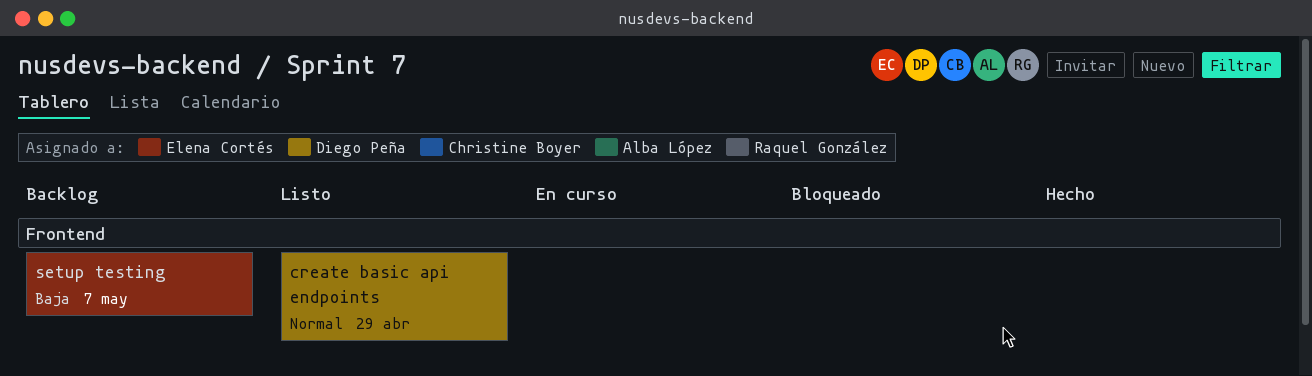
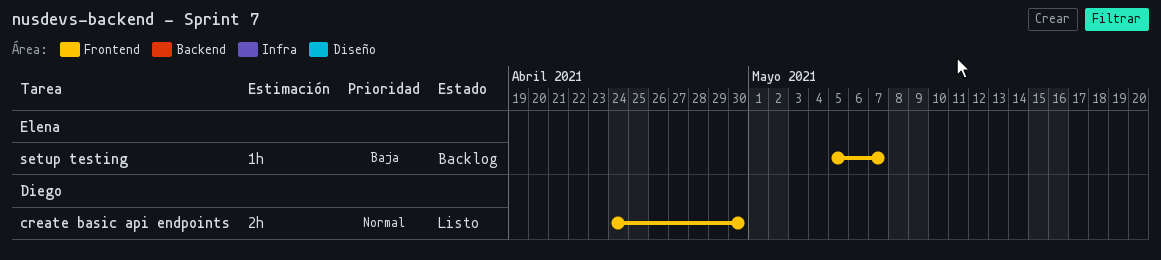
create basic api endpoints, due: Apr 29 -> Apr 30

